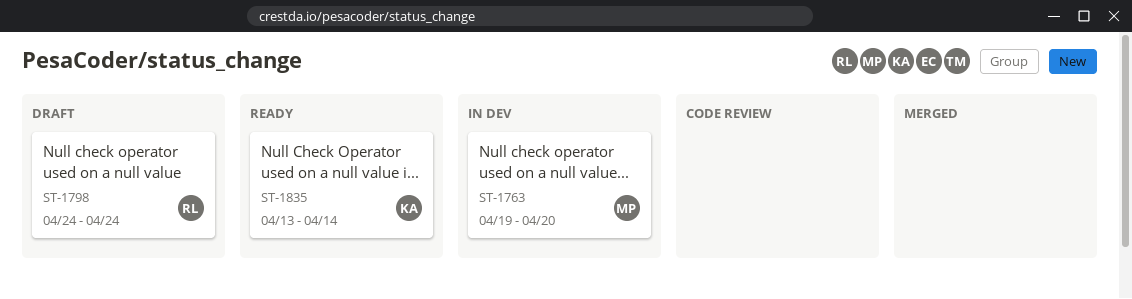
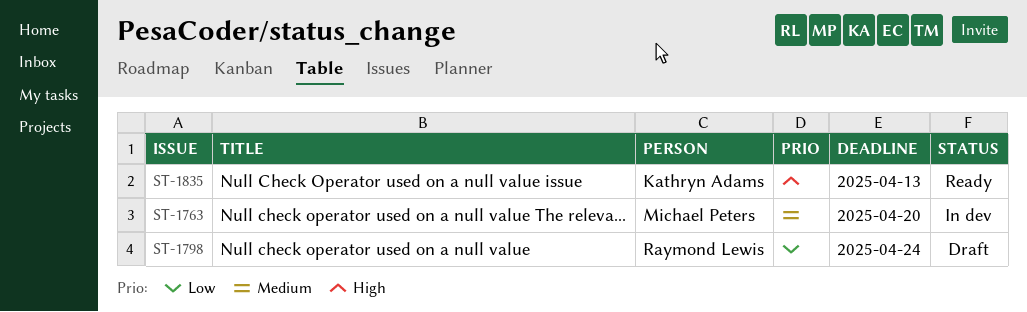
ST-1835, due: Apr 14 -> Apr 13

